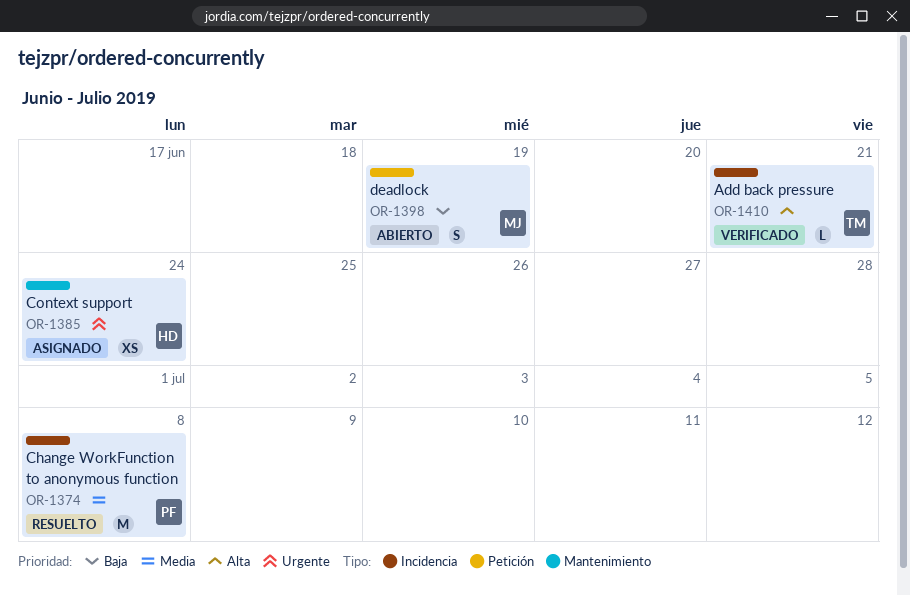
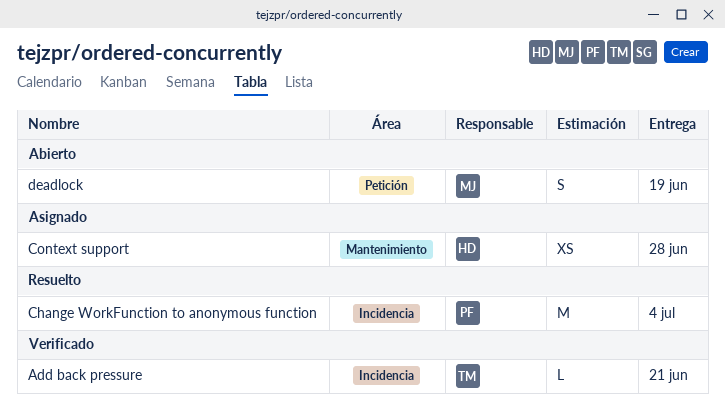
Change WorkFunction to anonymous function, due: Jul 8 -> Jul 4
Context support, due: Jun 24 -> Jun 28

